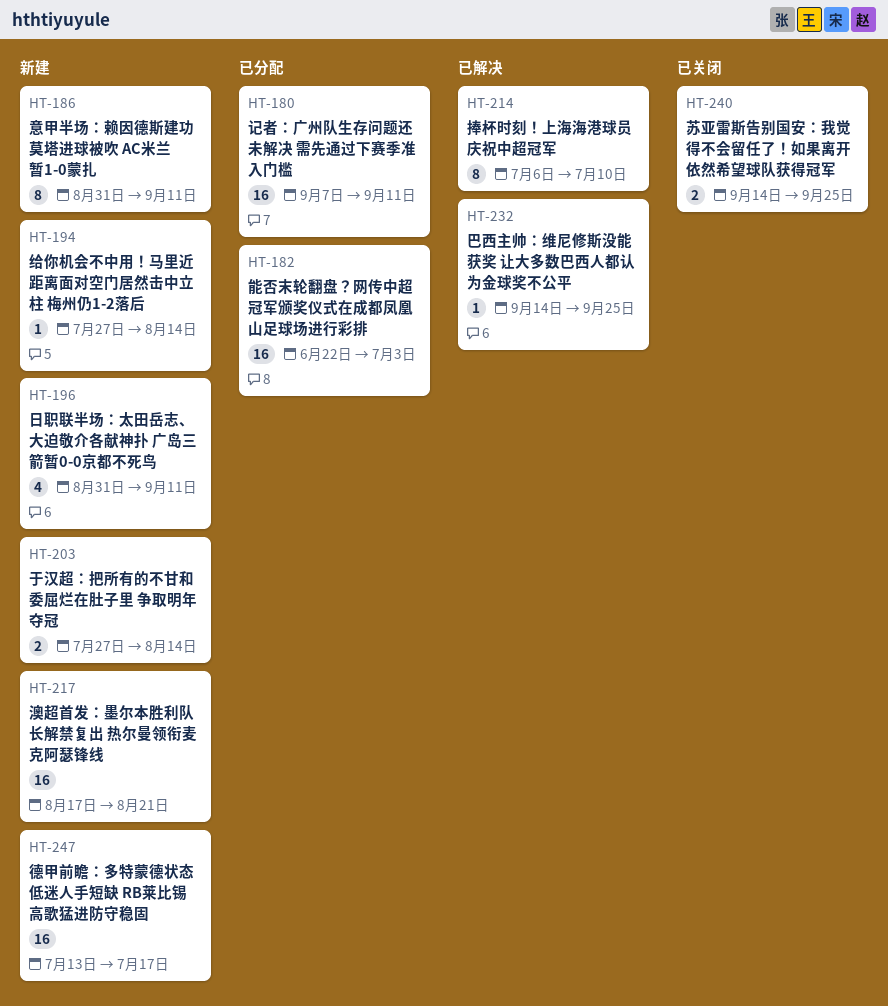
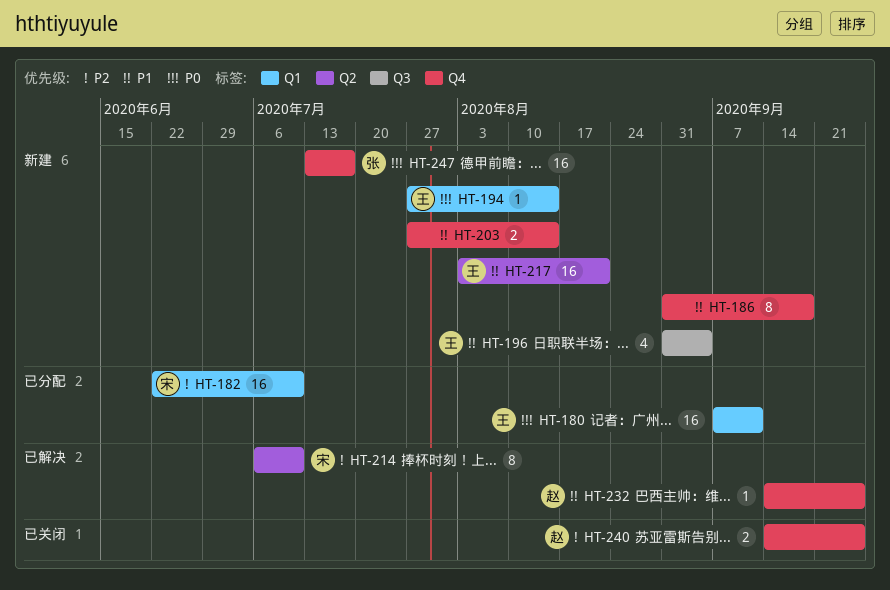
HT-182, due: Jul 3 -> Jul 10
HT-186, due: Sep 11 -> Sep 18
HT-196, due: Sep 11 -> Sep 4
HT-217, start: Aug 17 -> Aug 3

